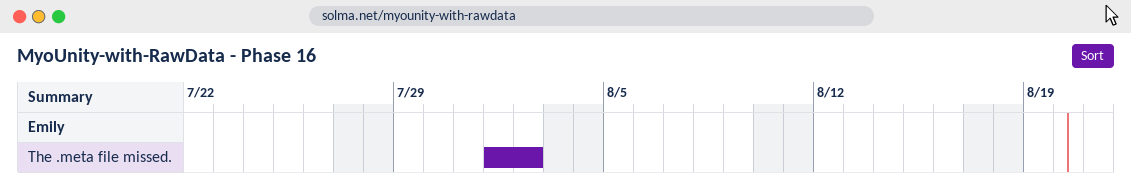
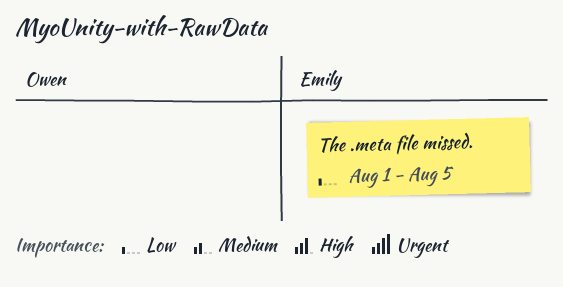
The .meta file missed., due: Aug 2 -> Aug 5

